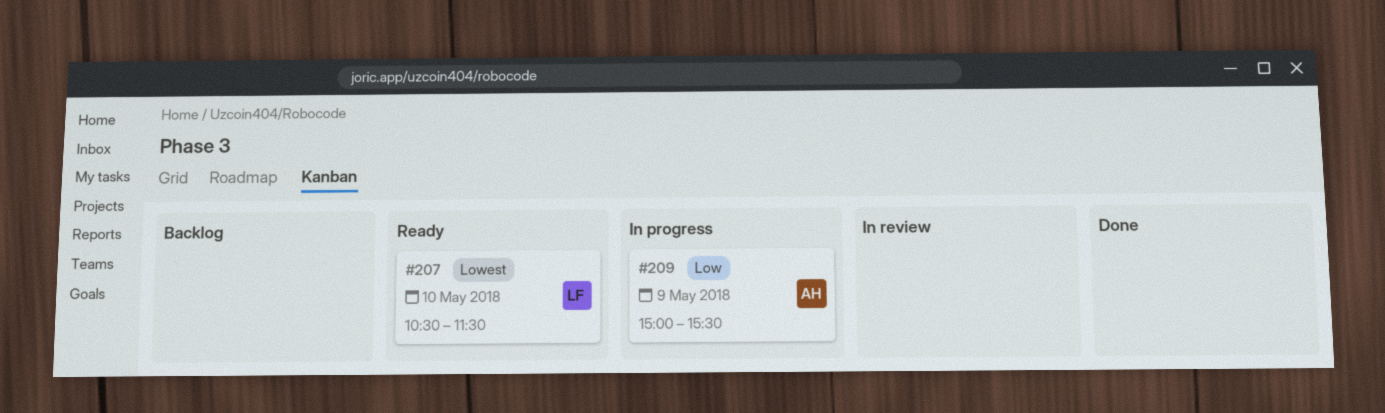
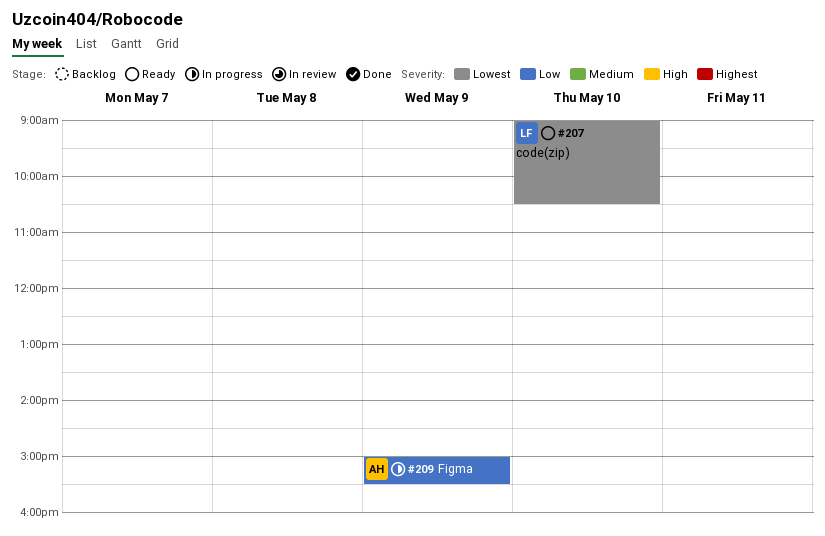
#207, begins: 10:30 -> 09:00
#207, ends: 11:30 -> 10:30

